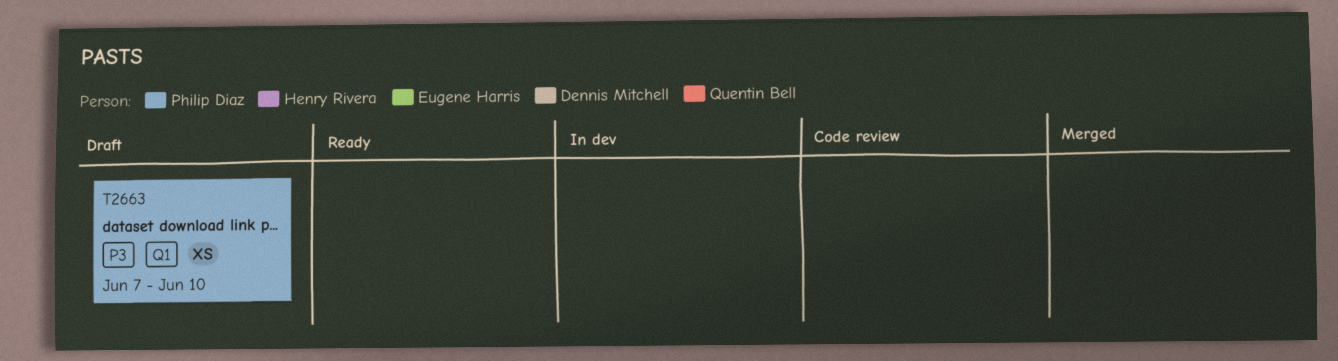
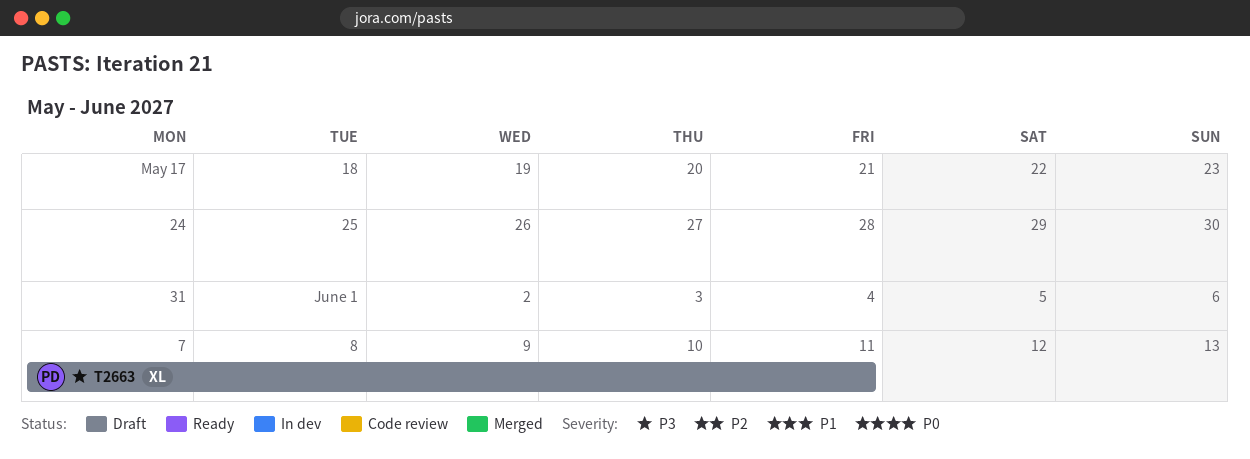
T2663, estimate: XS -> XL
T2663, due: Jun 10 -> Jun 11

